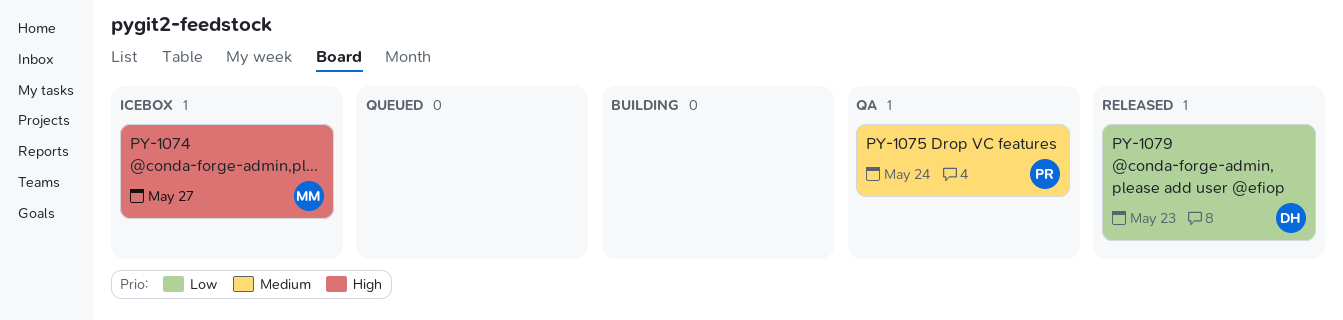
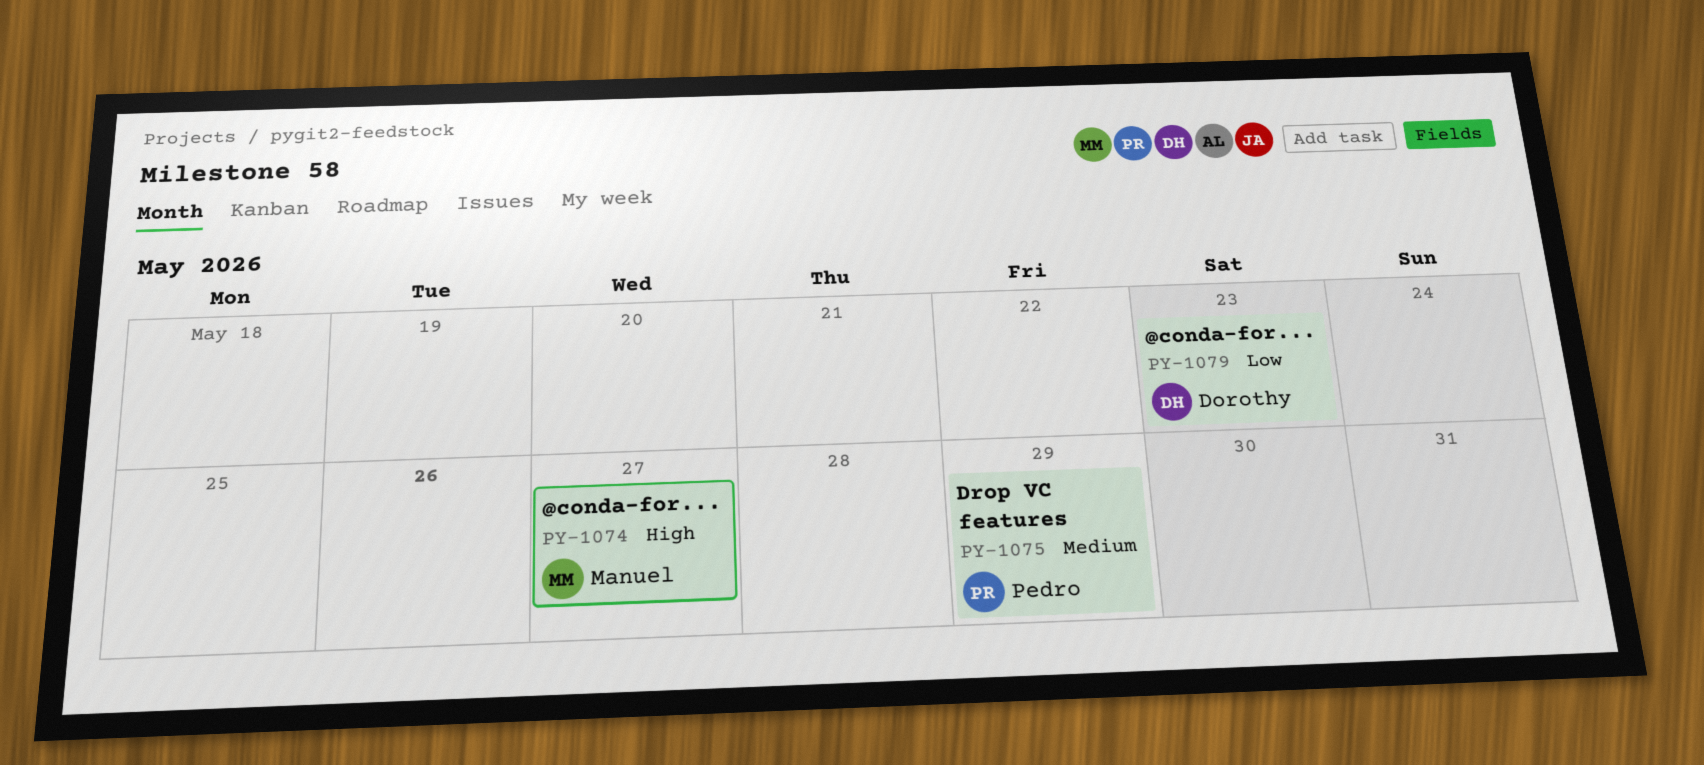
PY-1075, due: May 24 -> May 29

